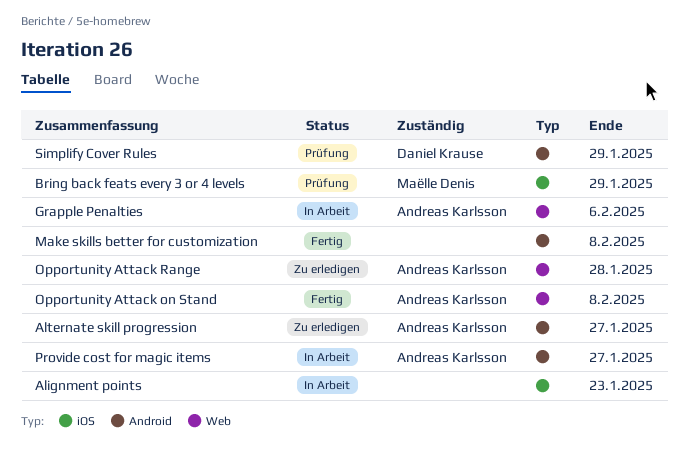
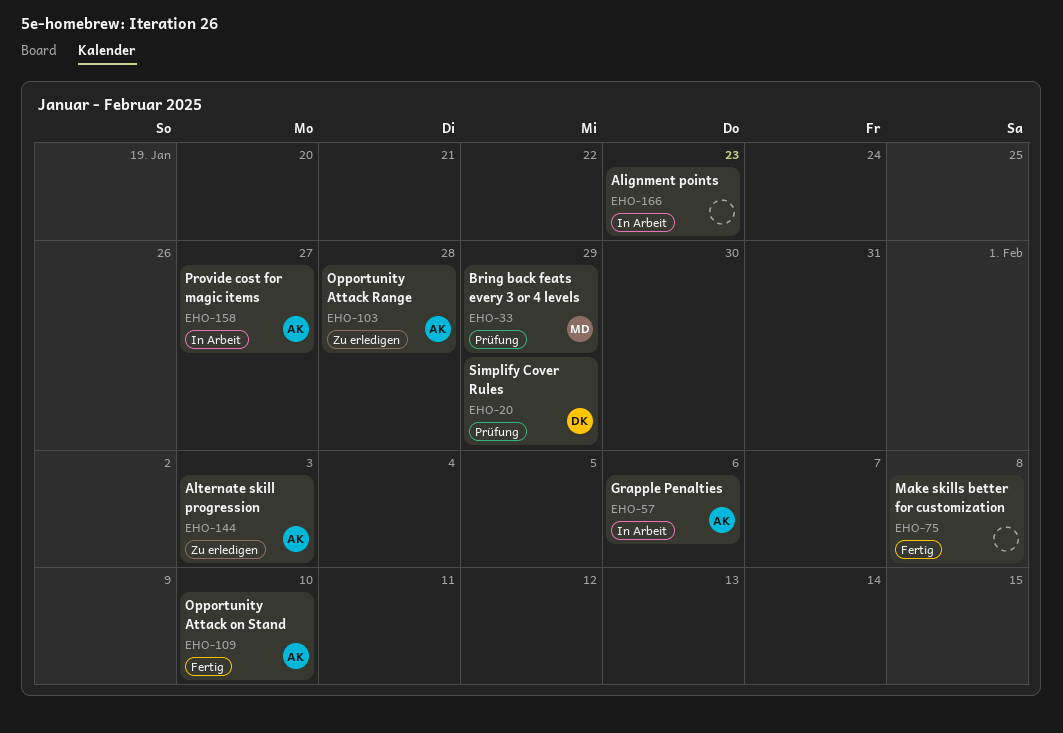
Alternate skill progression, due: Jan 27 -> Feb 3
Opportunity Attack on Stand, due: Feb 8 -> Feb 10

